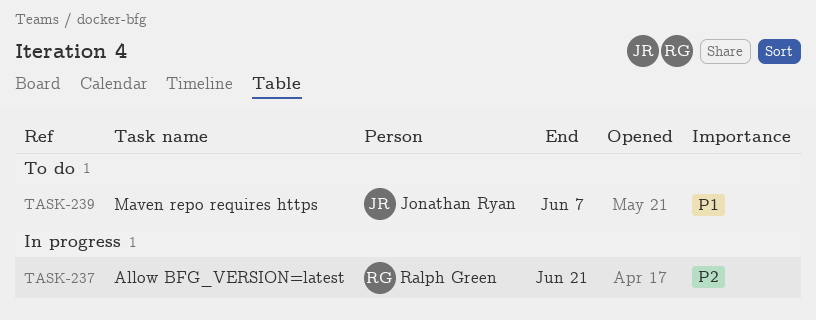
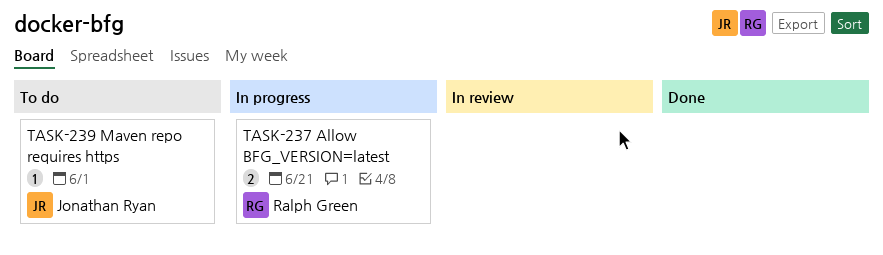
TASK-239, due: Jun 7 -> Jun 1

